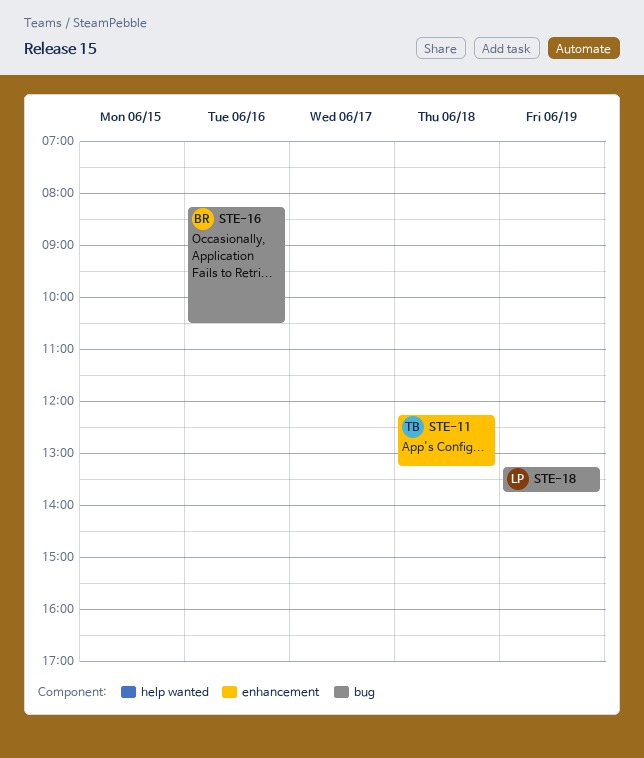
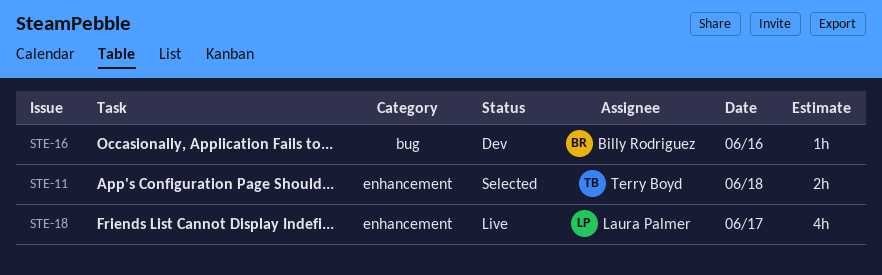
STE-18, label: bug -> enhancement
STE-18, day: Jun 19 -> Jun 17

